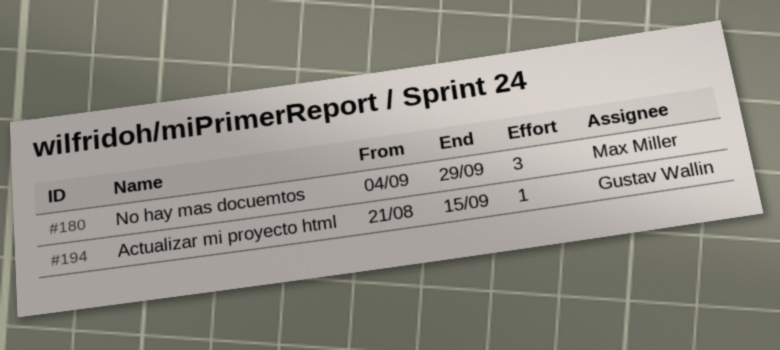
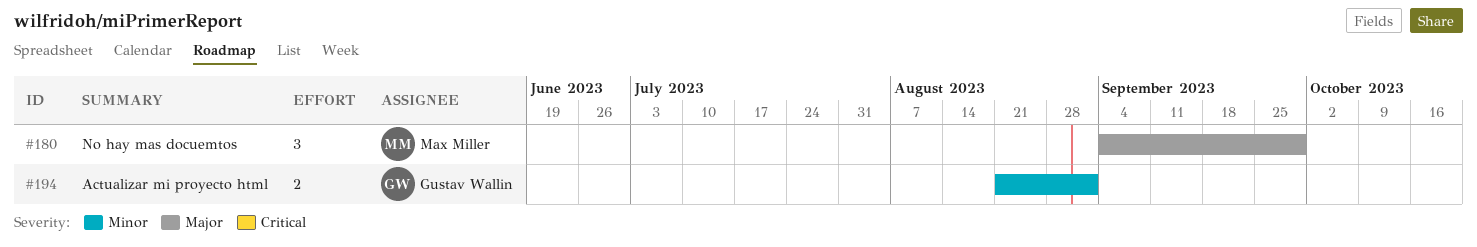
#194, estimate: 1 -> 2
#194, due: Sep 15 -> Sep 1

